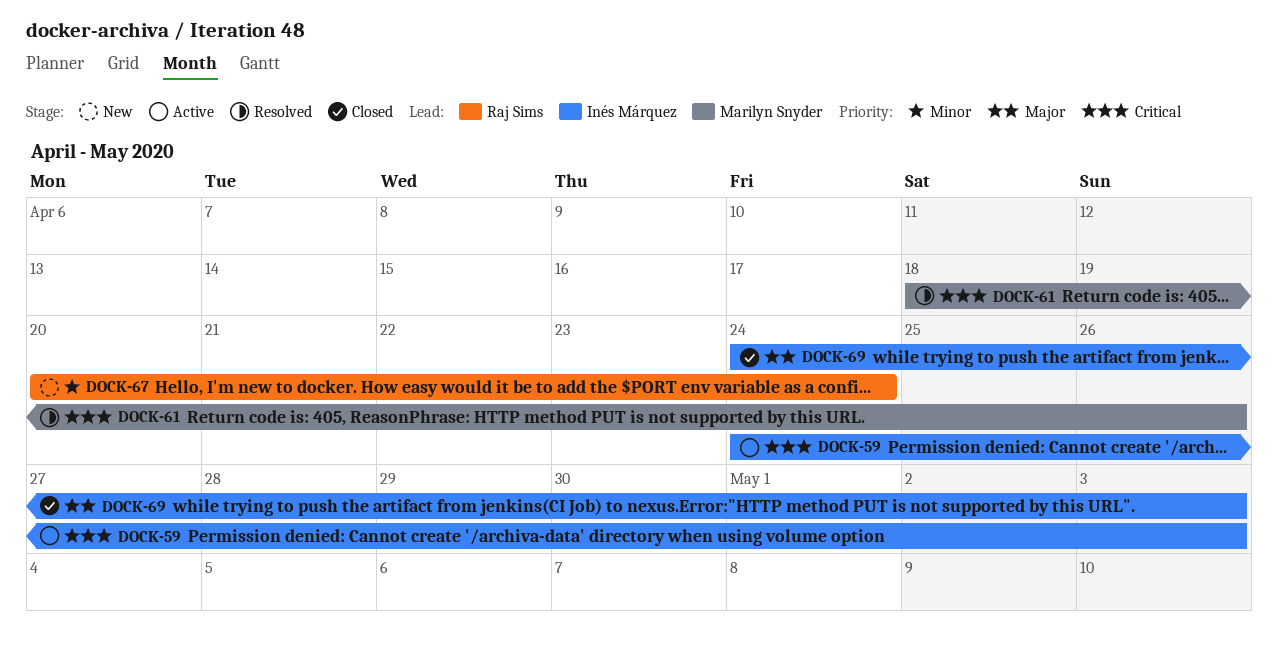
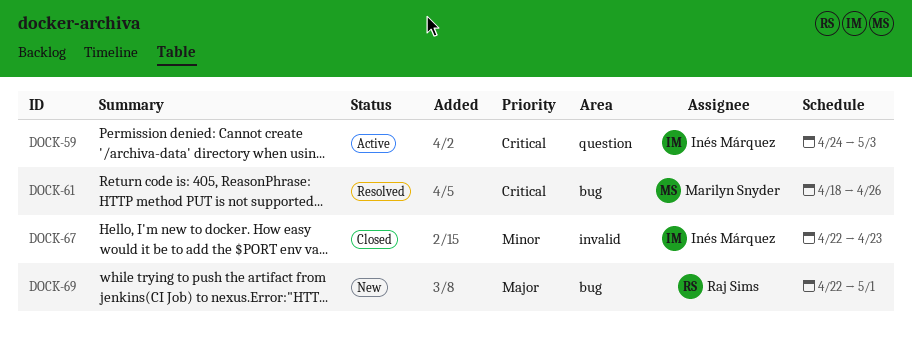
DOCK-67, status: New -> Closed
DOCK-67, owner: Raj Sims -> Inés Márquez
DOCK-67, start: Apr 20 -> Apr 22
DOCK-67, due: Apr 24 -> Apr 23
DOCK-69, status: Closed -> New
DOCK-69, owner: Inés Márquez -> Raj Sims
DOCK-69, start: Apr 24 -> Apr 22
DOCK-69, due: May 3 -> May 1

